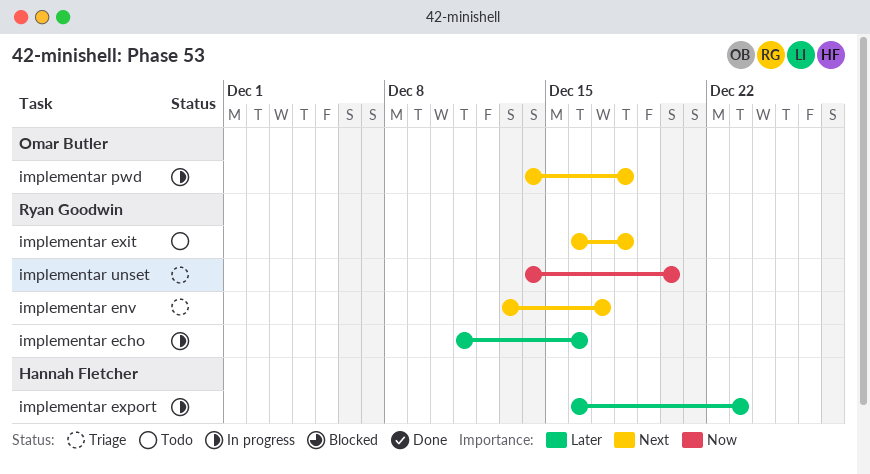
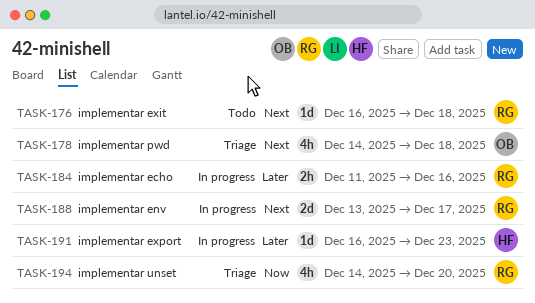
implementar env, status: Triage -> In progress
implementar pwd, status: In progress -> Triage

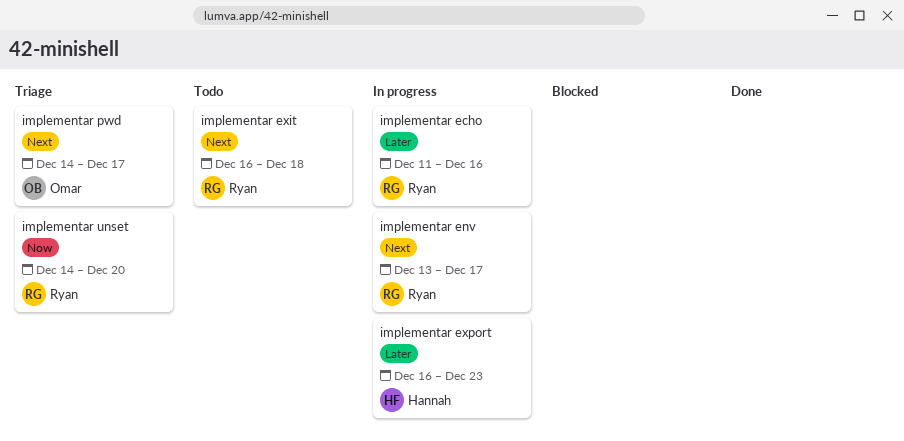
implementar pwd, due: Dec 18 -> Dec 17

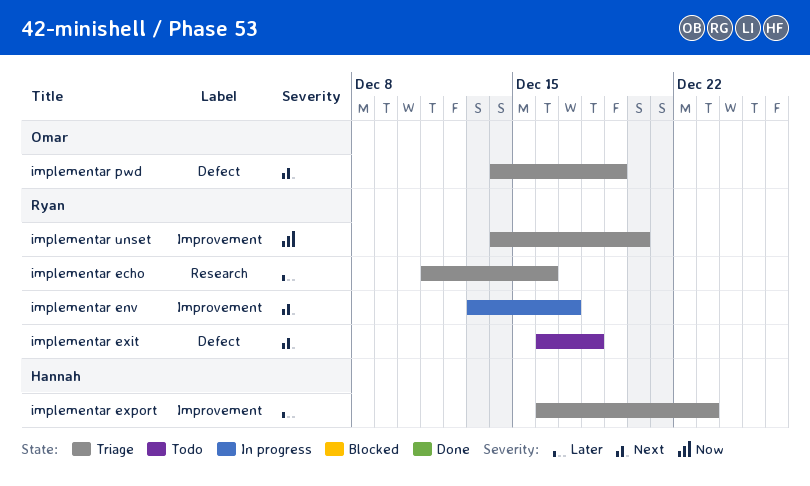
implementar echo, status: In progress -> Triage
implementar export, status: In progress -> Triage
implementar pwd, due: Dec 17 -> Dec 19

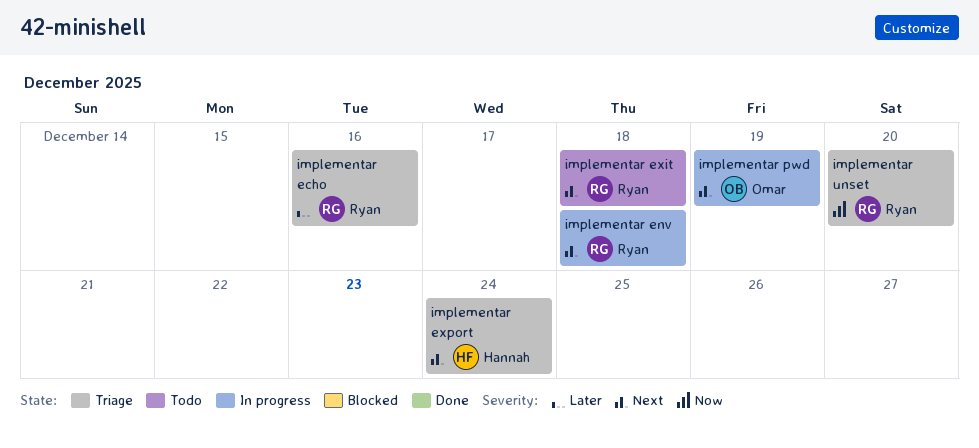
implementar env, due: Dec 17 -> Dec 18
implementar export, priority: Later -> Next
implementar export, due: Dec 23 -> Dec 24
implementar pwd, status: Triage -> In progress

